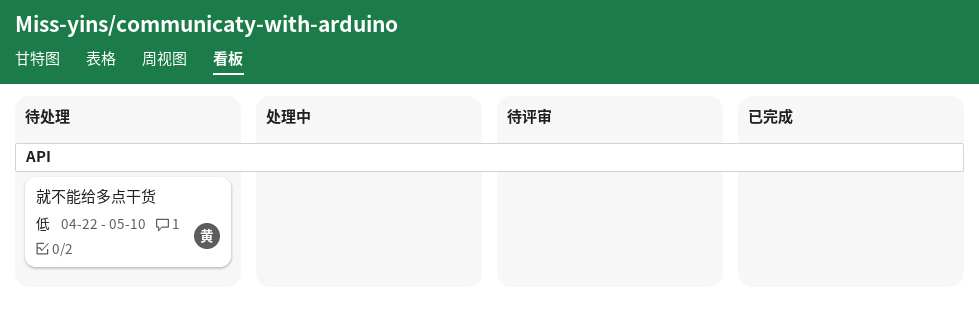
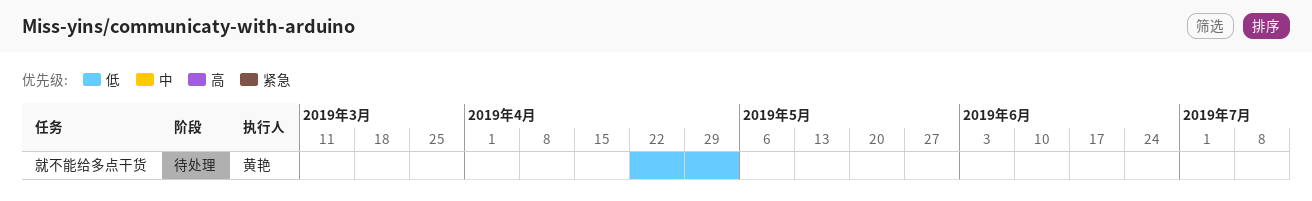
就不能给多点干货, due: May 10 -> May 3

